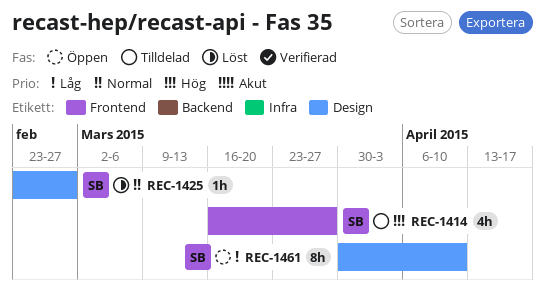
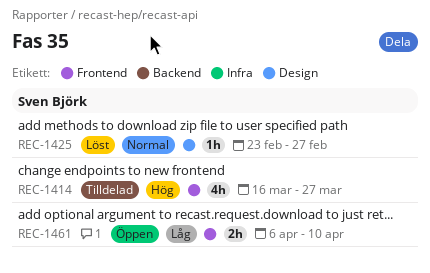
REC-1461, label: Design -> Frontend
REC-1461, estimate: 8h -> 2h
REC-1461, start: Mar 30 -> Apr 6

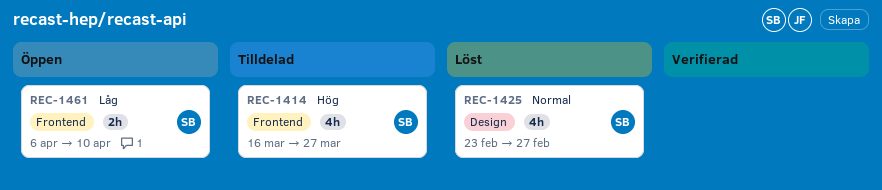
REC-1425, estimate: 1h -> 4h

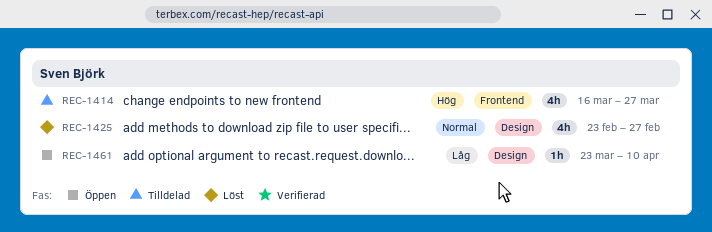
REC-1461, label: Frontend -> Design
REC-1461, estimate: 2h -> 1h
REC-1461, start: Apr 6 -> Mar 23

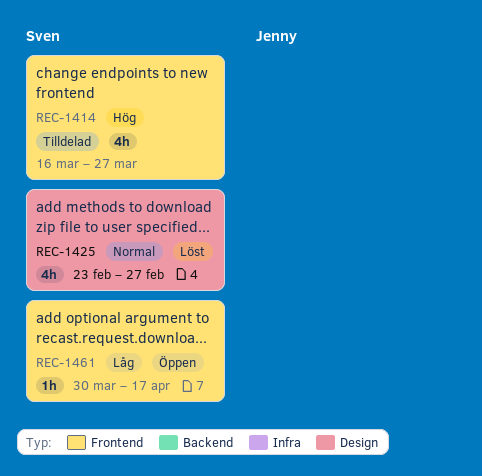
REC-1461, label: Design -> Frontend
REC-1461, start: Mar 23 -> Mar 30
REC-1461, due: Apr 10 -> Apr 17

